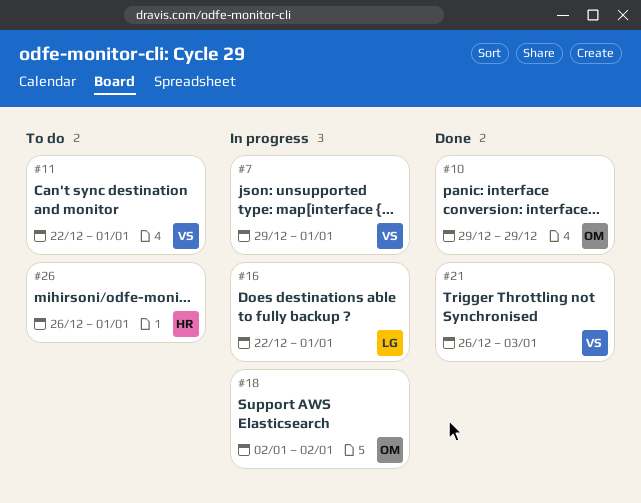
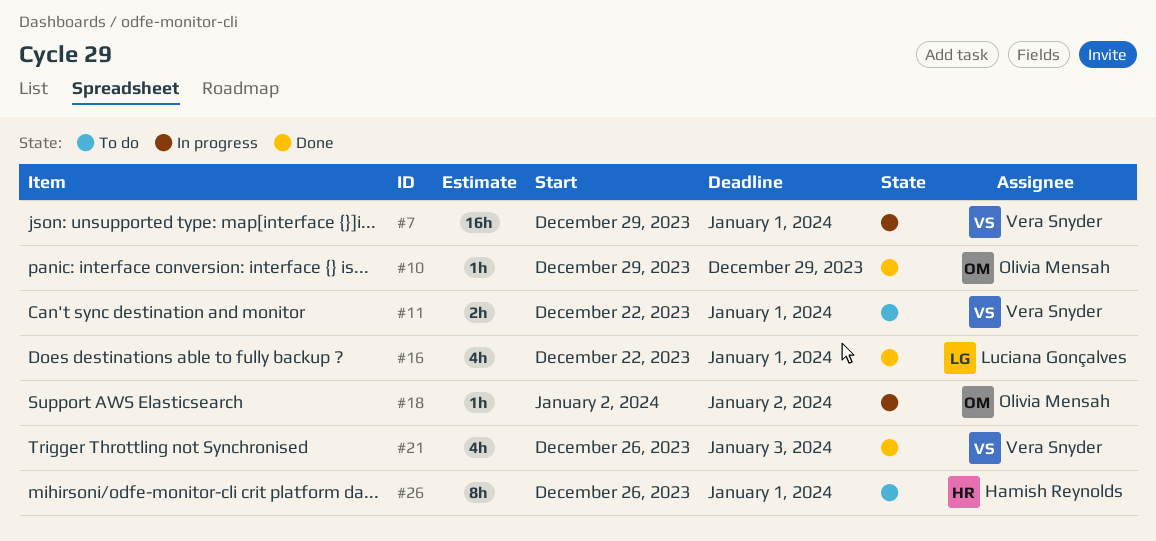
#16, status: In progress -> Done

